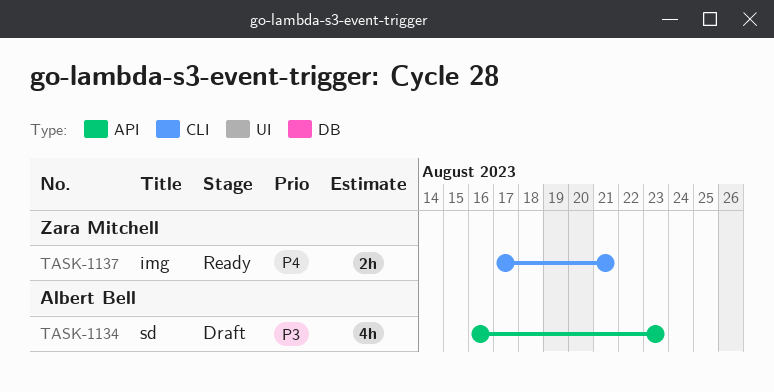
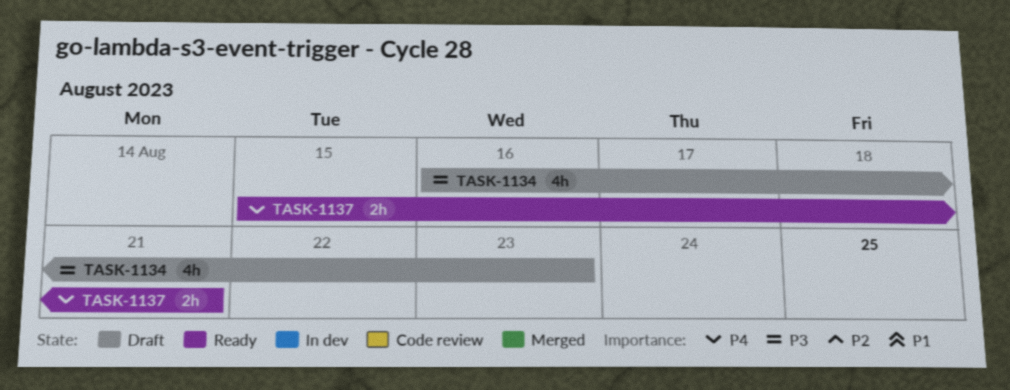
TASK-1137, start: Aug 17 -> Aug 15

